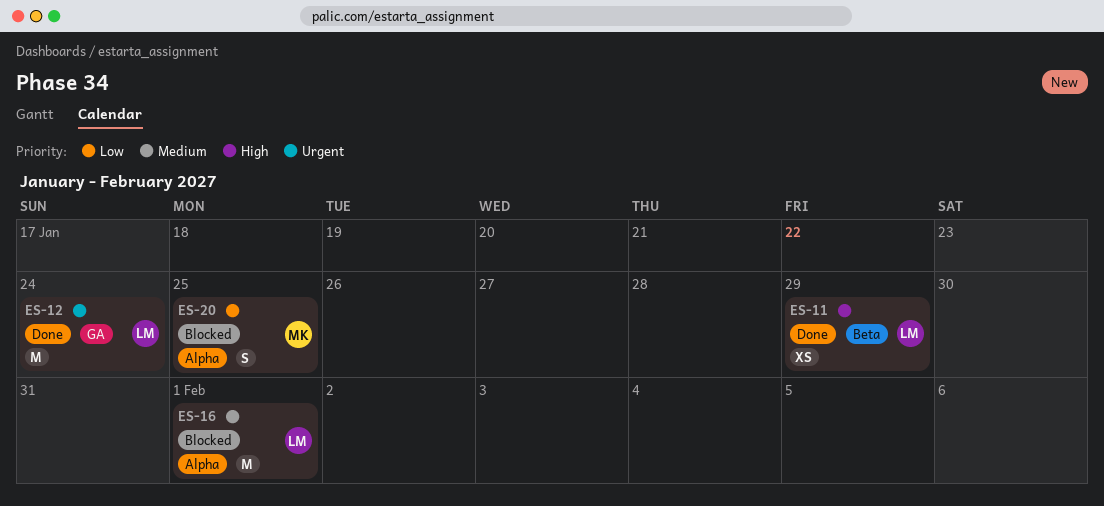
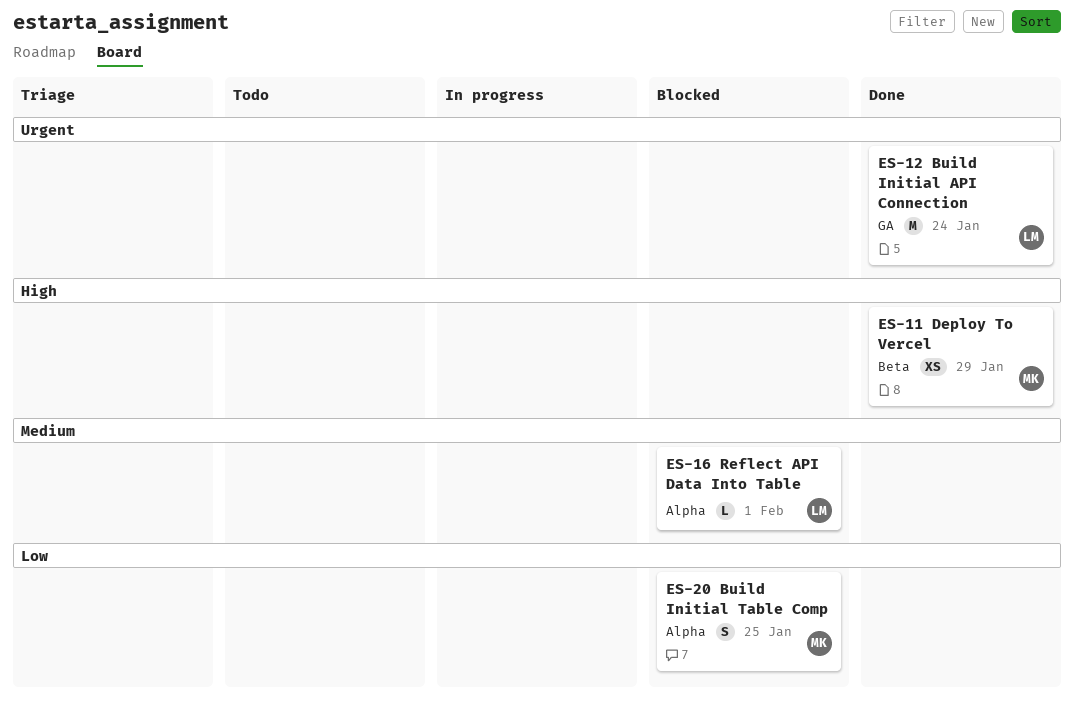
ES-11, owner: LM -> MK
ES-16, estimate: M -> L

